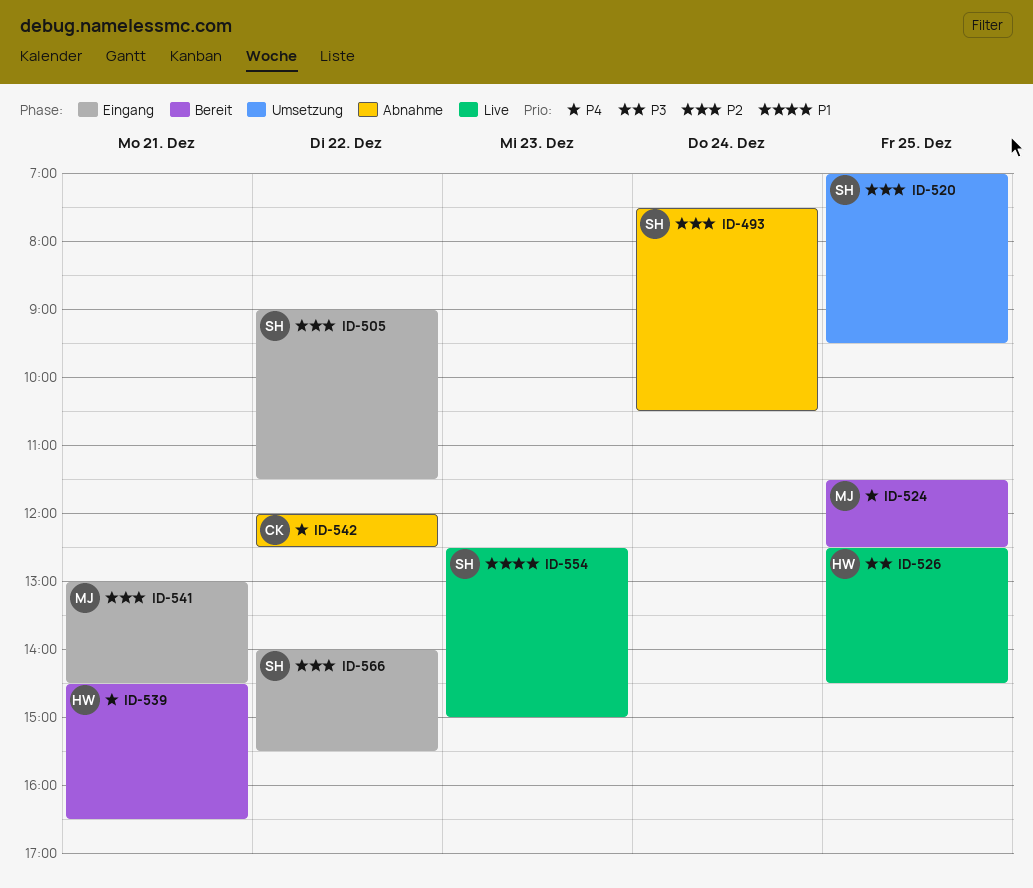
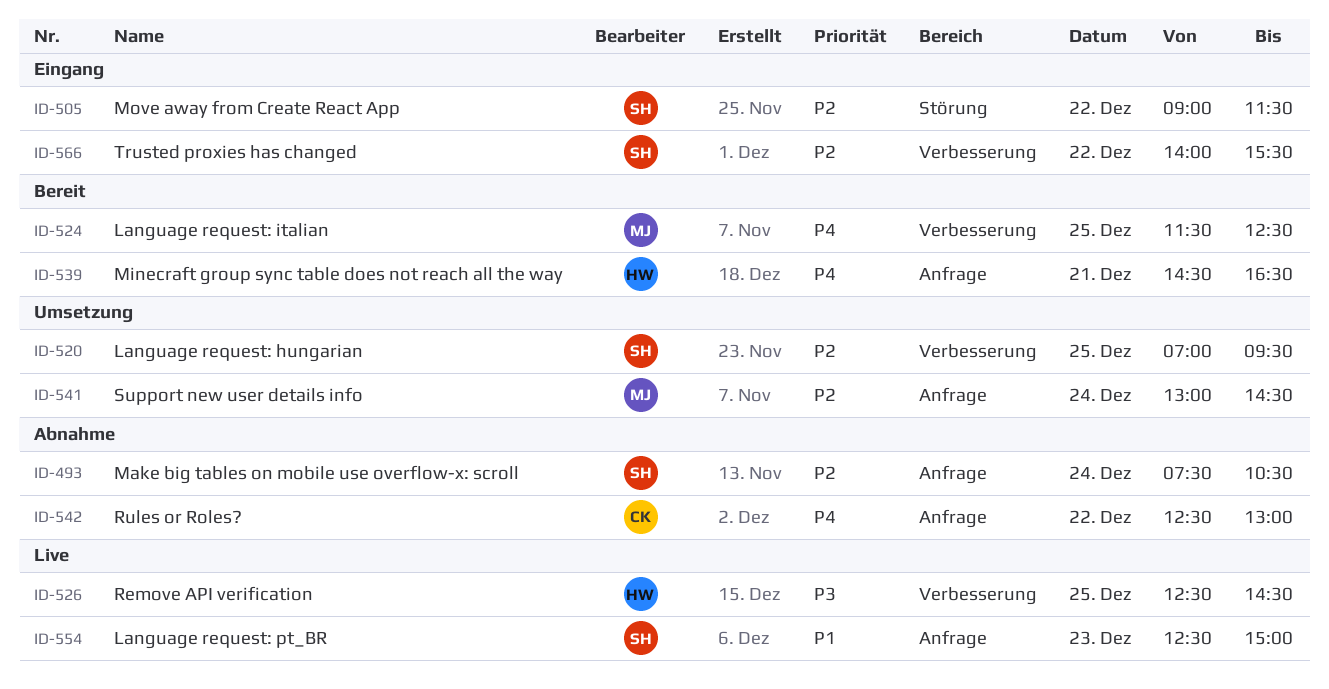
ID-541, status: Eingang -> Umsetzung
ID-541, day: Dec 21 -> Dec 24
ID-542, begins: 12:00 -> 12:30
ID-542, ends: 12:30 -> 13:00

